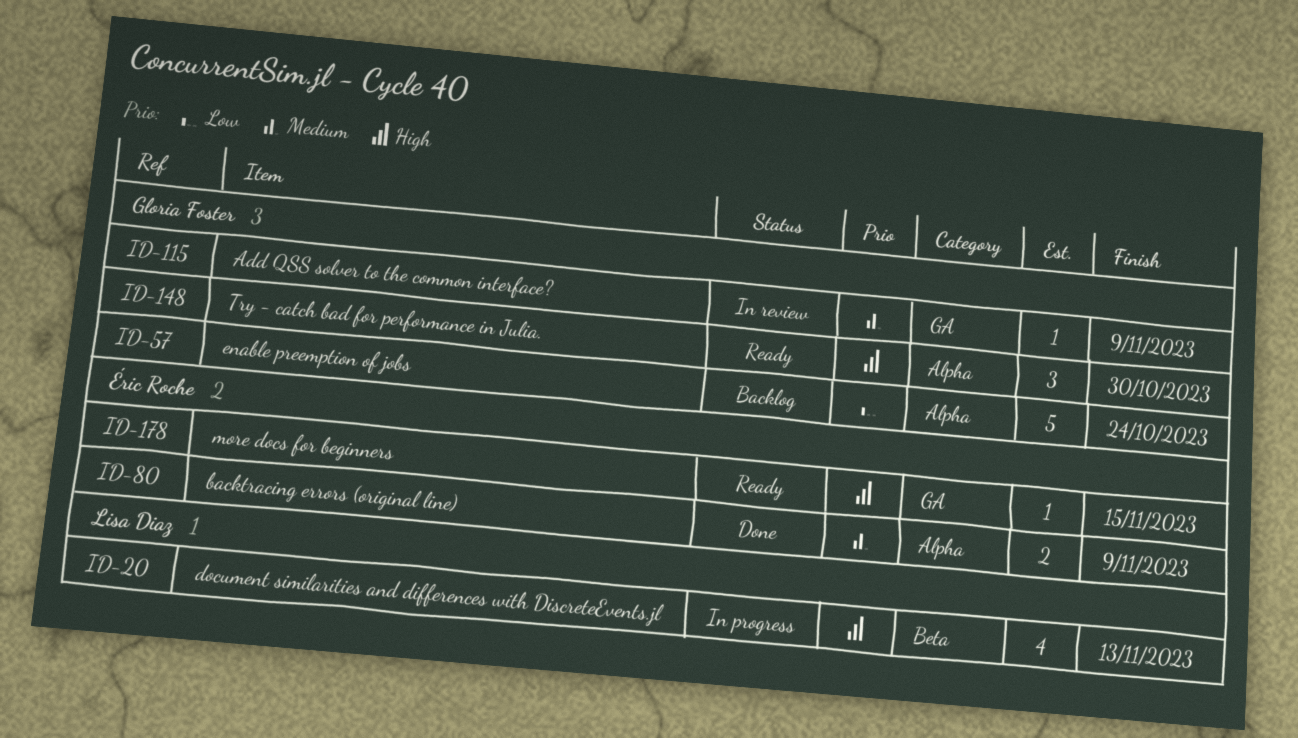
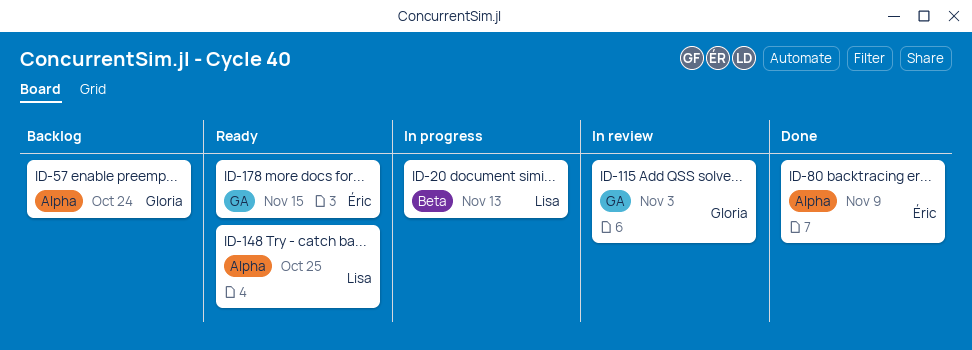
ID-115, due: Nov 9 -> Nov 3
ID-148, owner: Gloria Foster -> Lisa Diaz
ID-148, due: Oct 30 -> Oct 25

